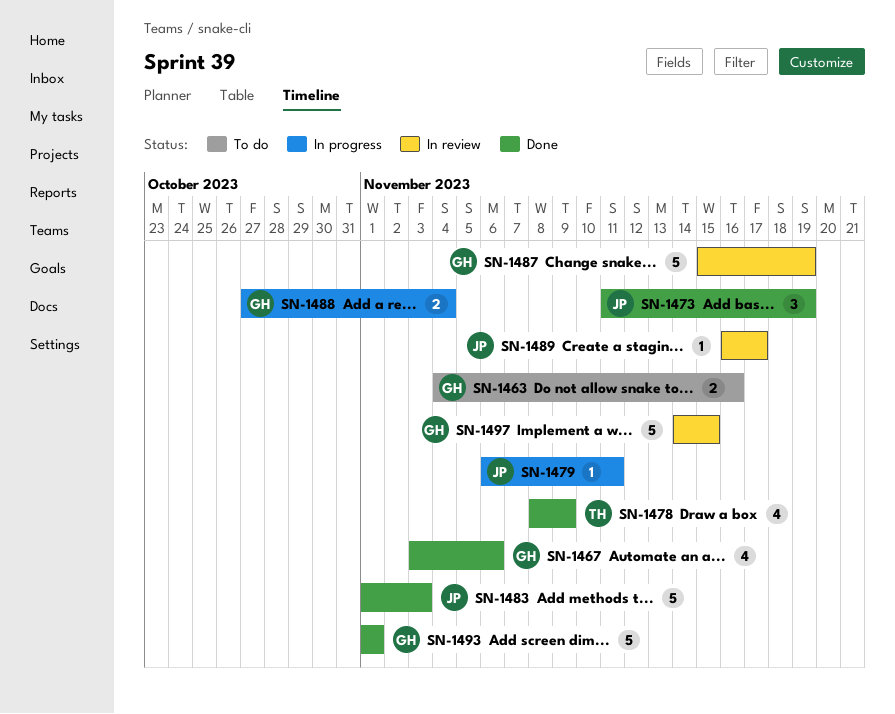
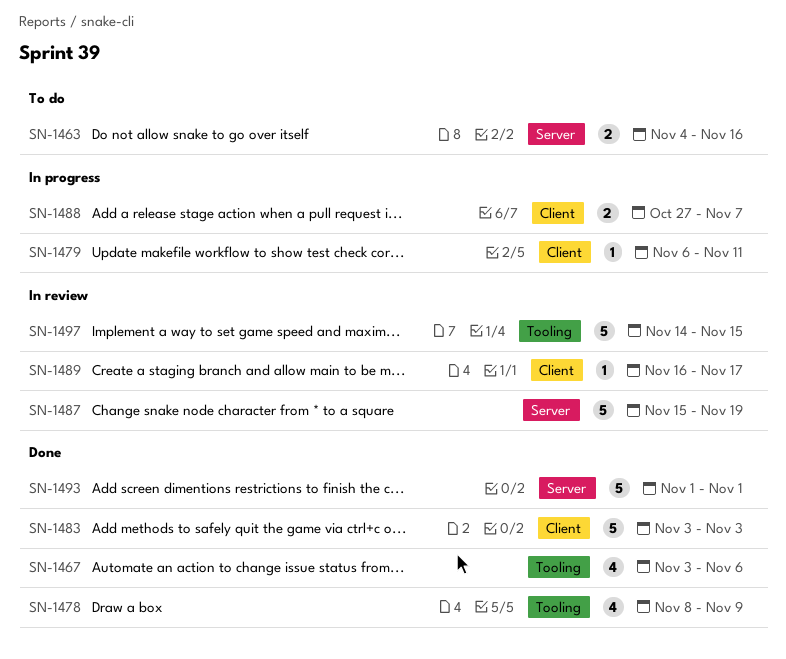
SN-1473: present -> none
SN-1483, start: Nov 1 -> Nov 3
SN-1488, due: Nov 4 -> Nov 7

